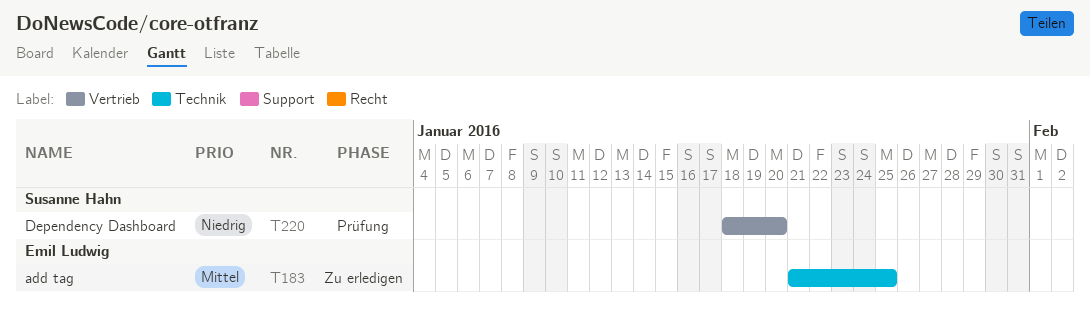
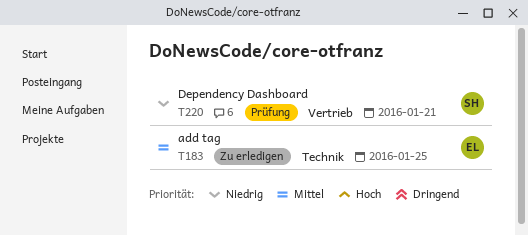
T220, due: Jan 20 -> Jan 21

